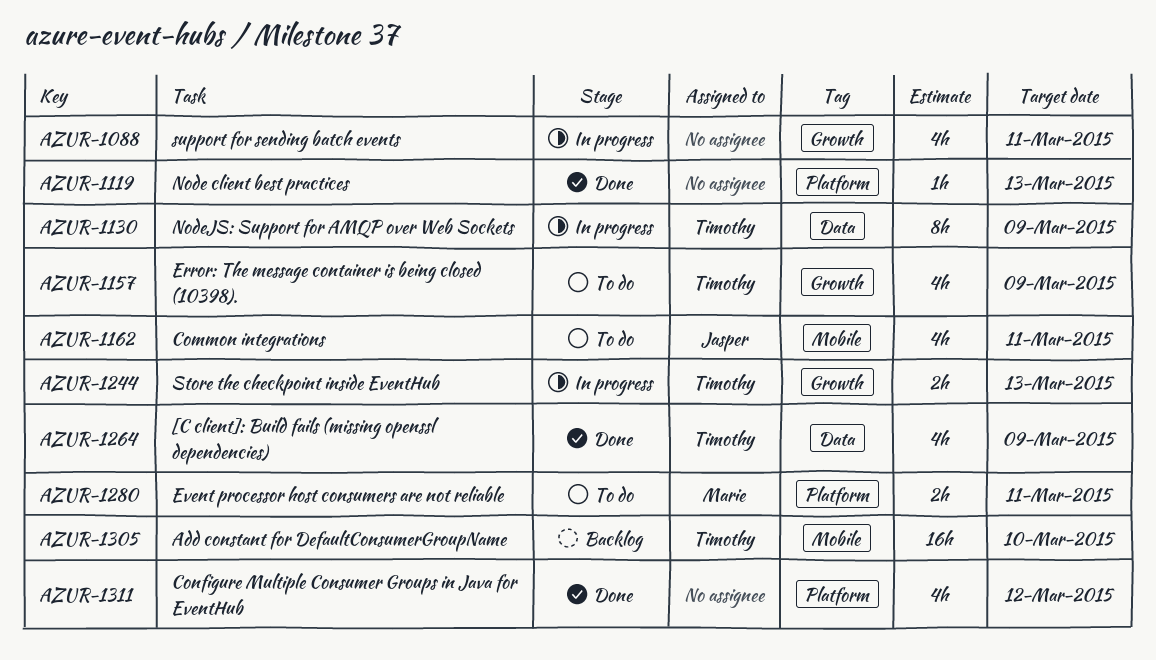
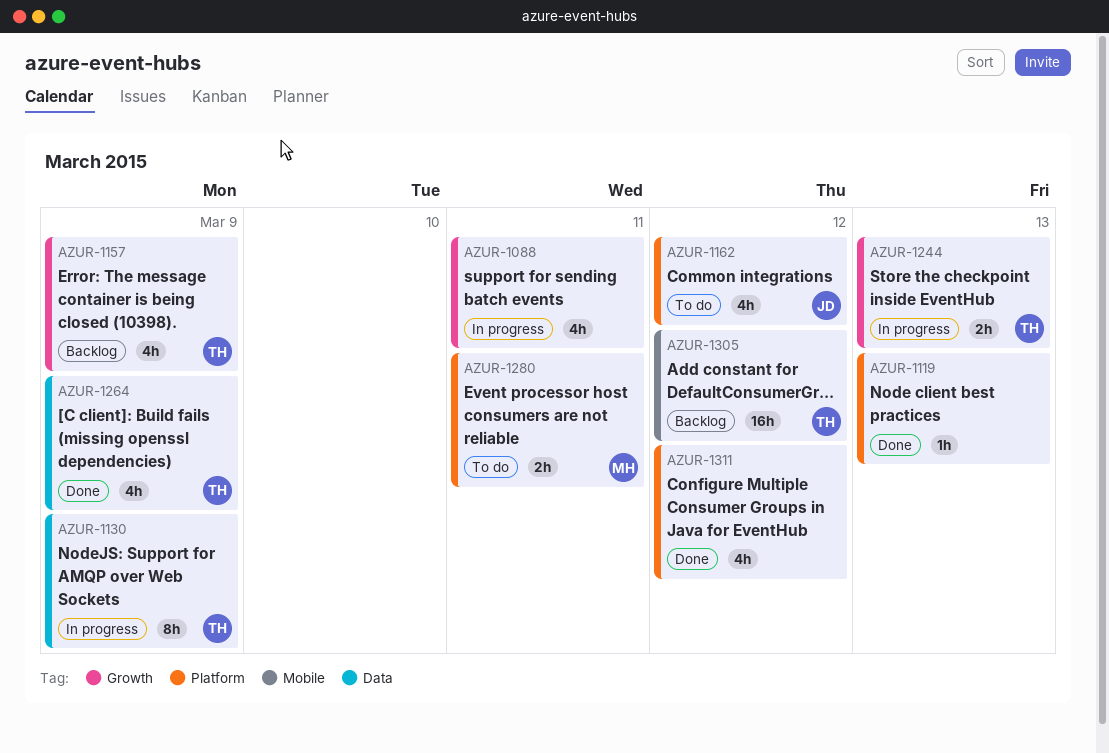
AZUR-1157, status: To do -> Backlog
AZUR-1162, label: Mobile -> Platform
AZUR-1162, due: Mar 11 -> Mar 12
AZUR-1305, due: Mar 10 -> Mar 12

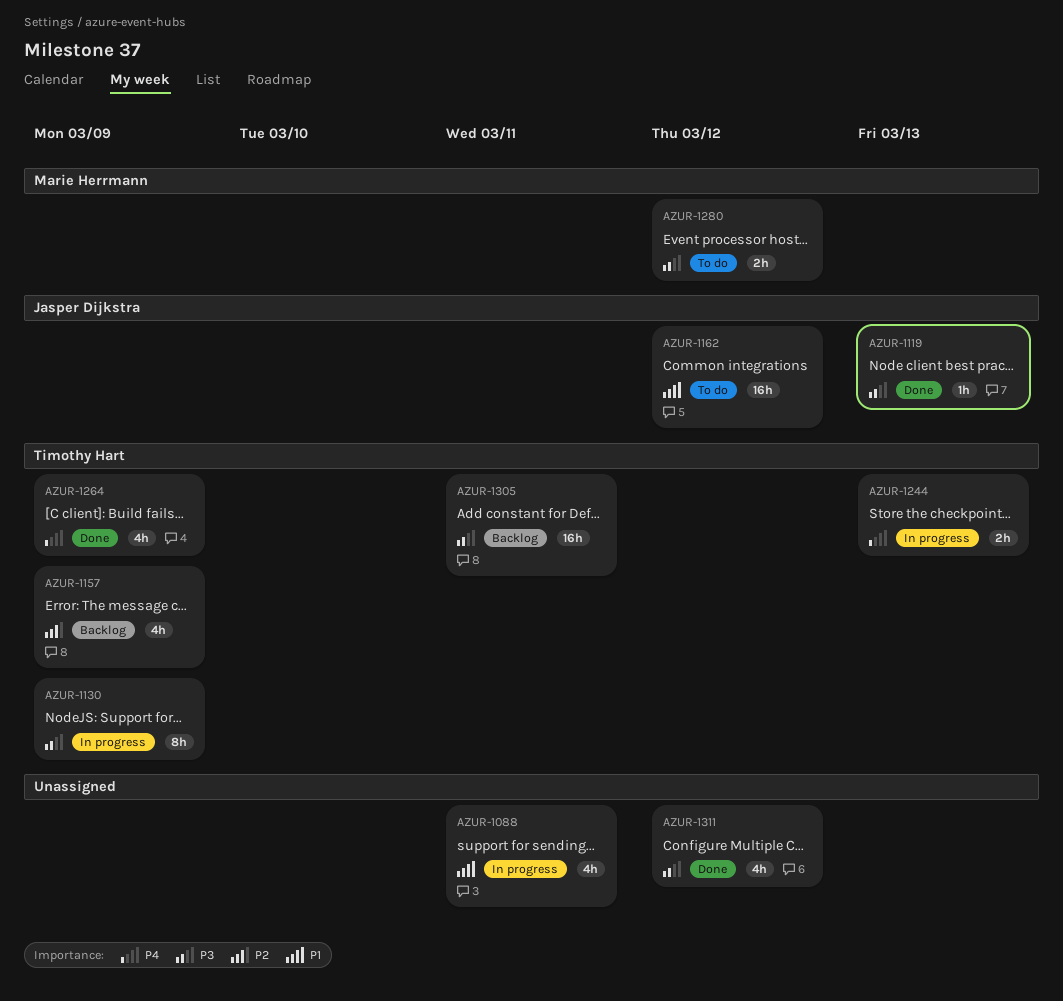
AZUR-1119, owner: none -> Jasper Dijkstra
AZUR-1162, estimate: 4h -> 16h
AZUR-1280, due: Mar 11 -> Mar 12
AZUR-1305, due: Mar 12 -> Mar 11

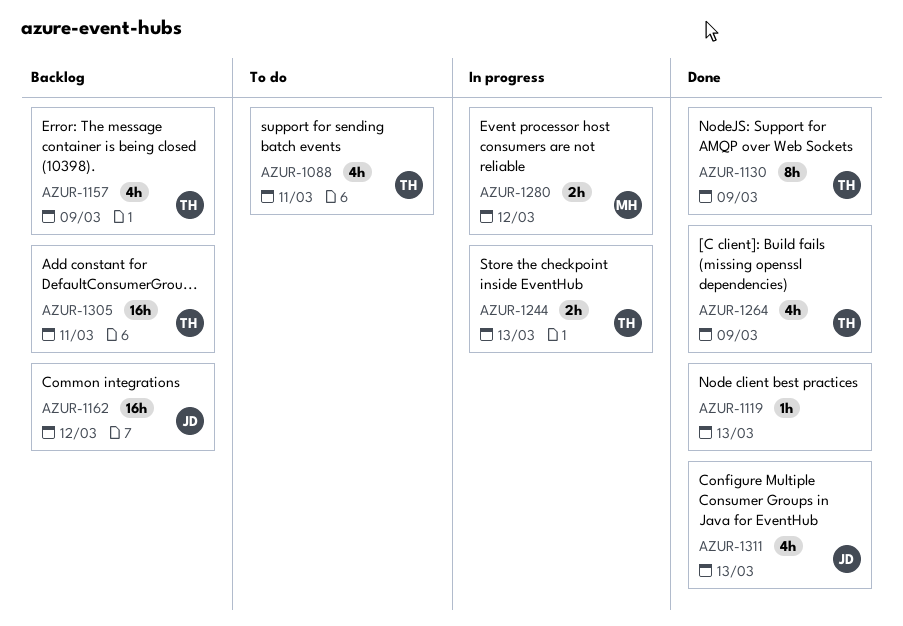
AZUR-1088, status: In progress -> To do
AZUR-1088, owner: none -> Timothy Hart
AZUR-1119, owner: Jasper Dijkstra -> none
AZUR-1130, status: In progress -> Done
AZUR-1162, status: To do -> Backlog
AZUR-1280, status: To do -> In progress
AZUR-1311, owner: none -> Jasper Dijkstra
AZUR-1311, due: Mar 12 -> Mar 13

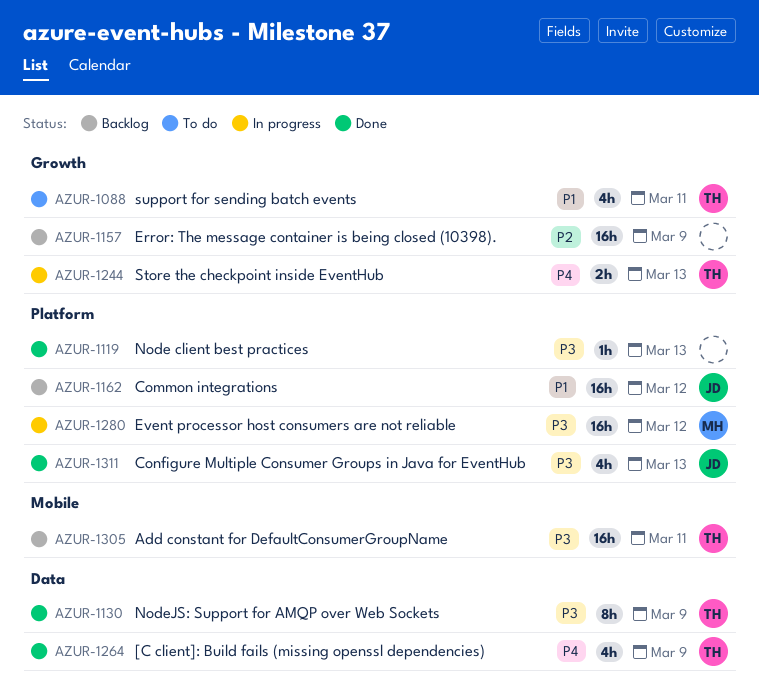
AZUR-1157, owner: TH -> none
AZUR-1157, estimate: 4h -> 16h
AZUR-1280, estimate: 2h -> 16h

